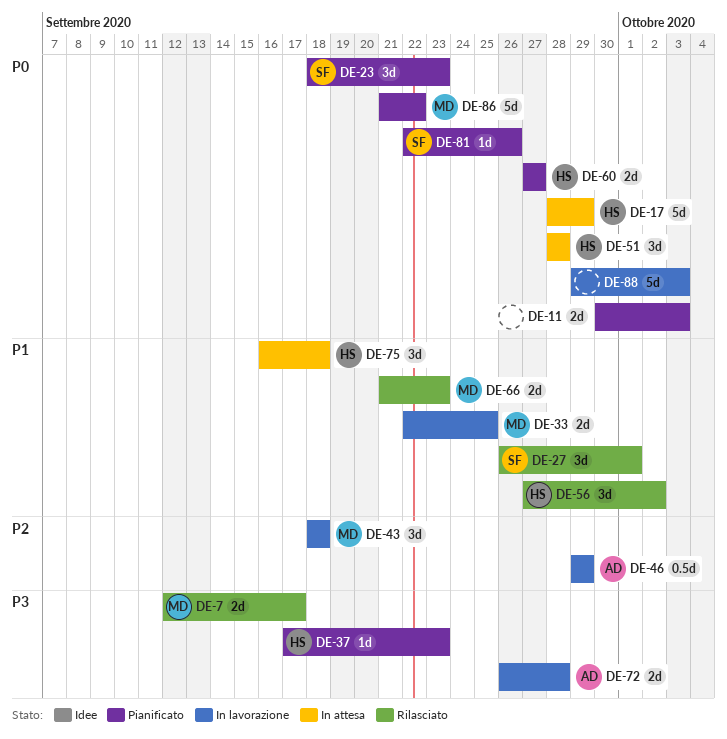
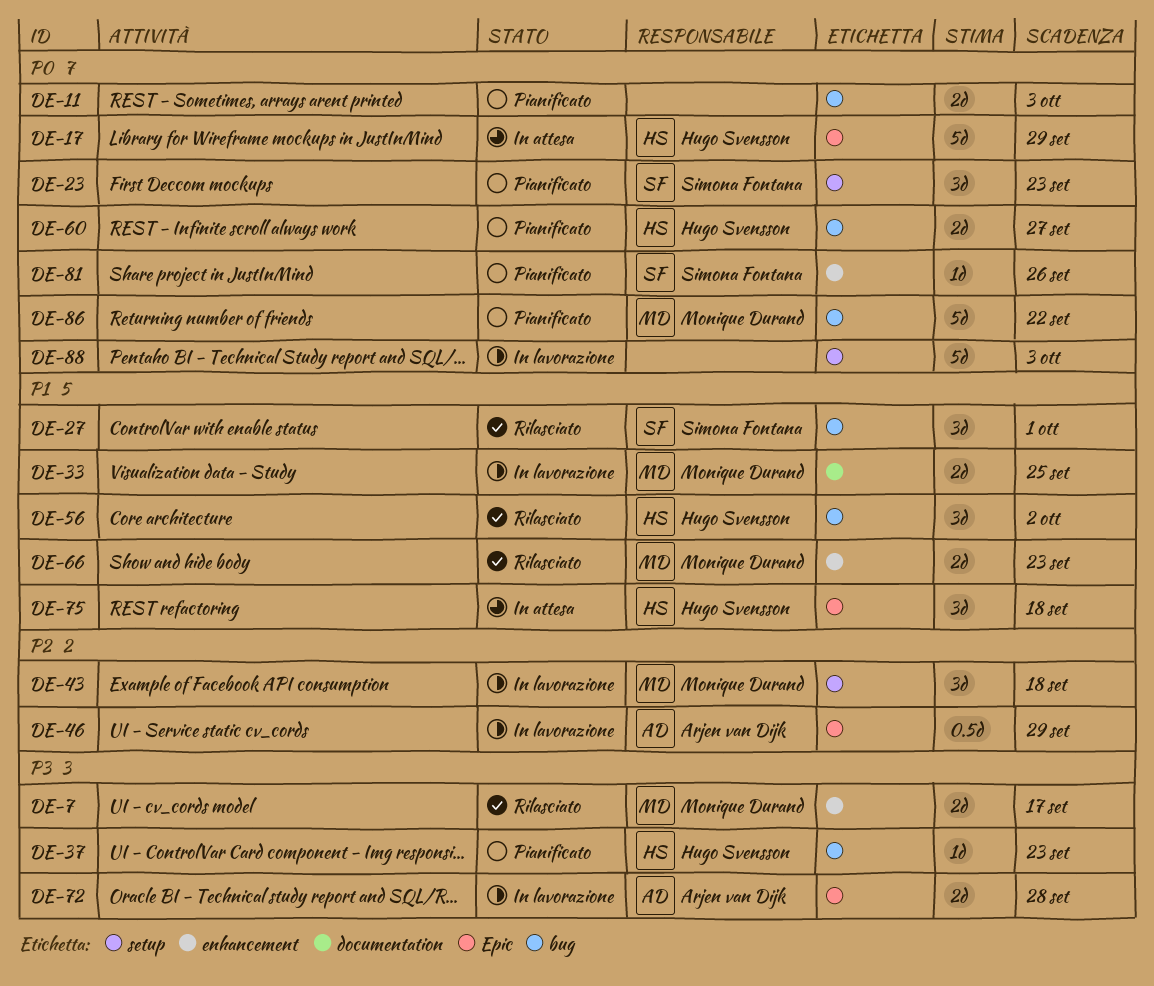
DE-51: present -> none

